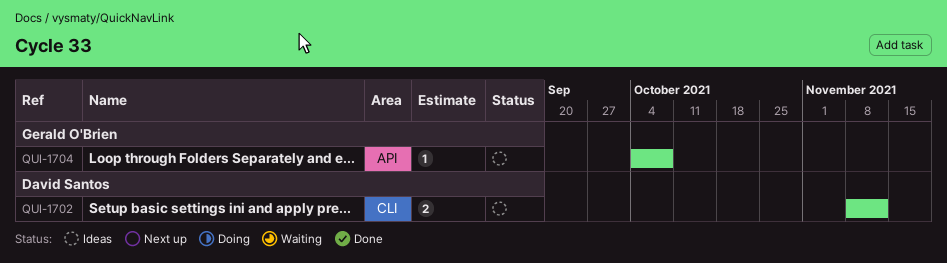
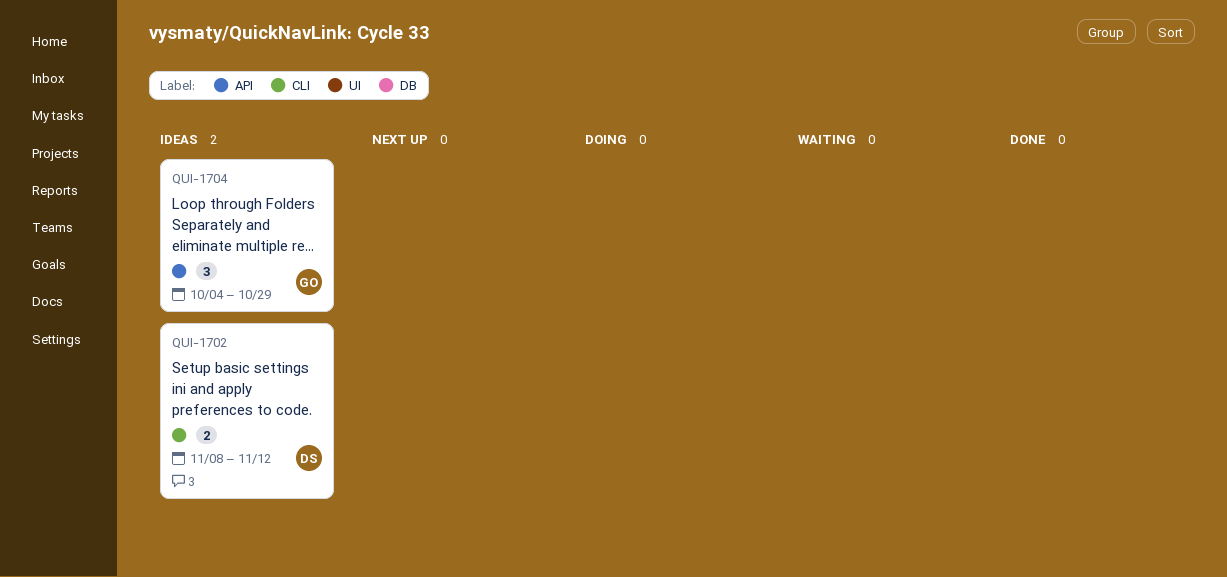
QUI-1704, estimate: 1 -> 3
QUI-1704, due: Oct 8 -> Oct 29

